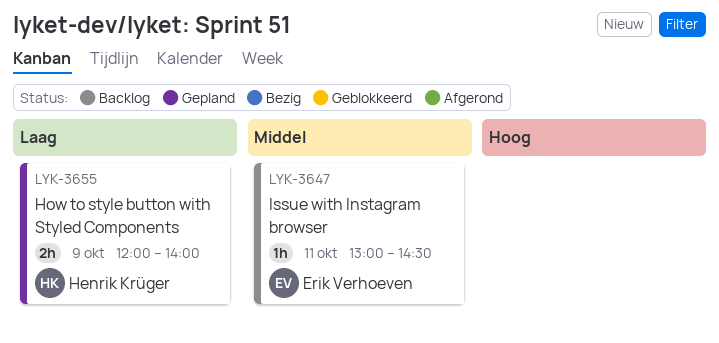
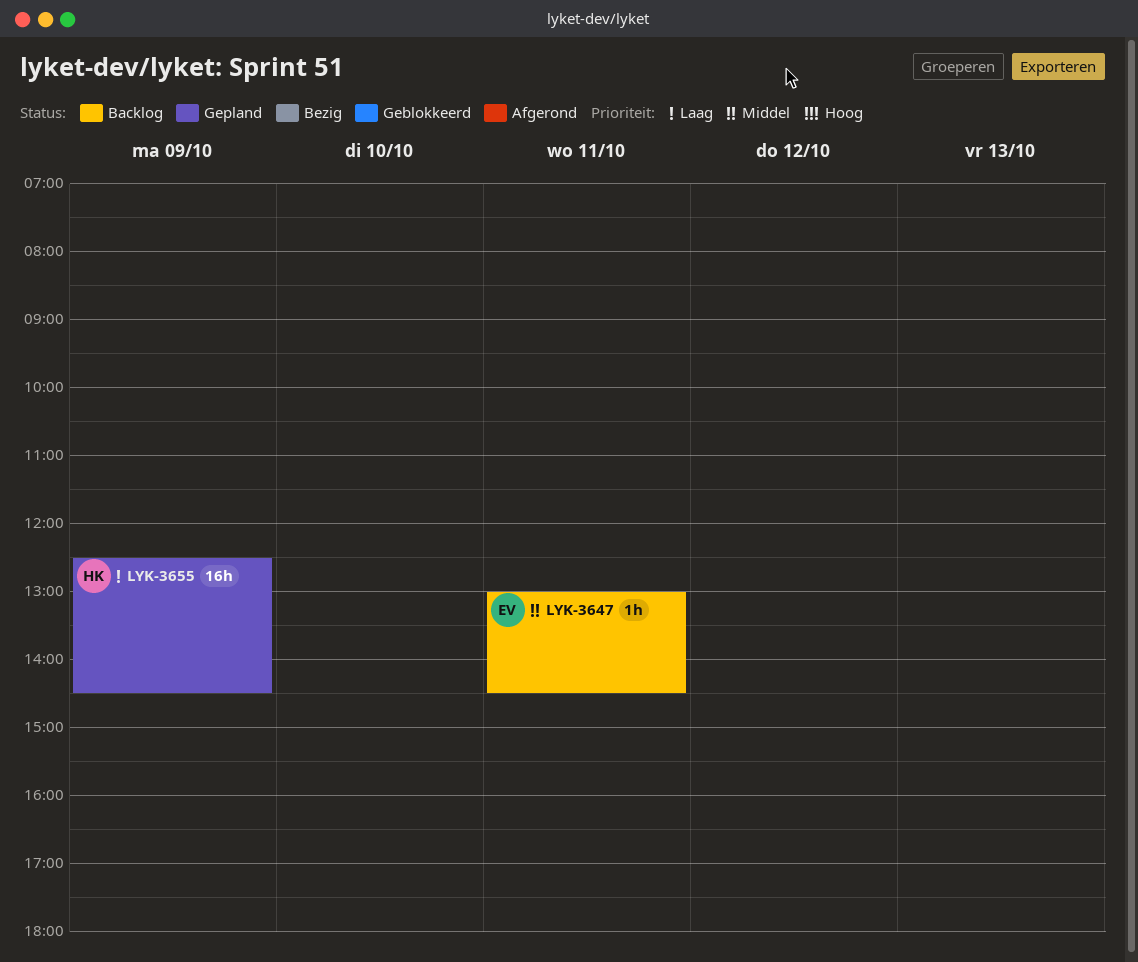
LYK-3655, estimate: 2h -> 16h
LYK-3655, begins: 12:00 -> 12:30
LYK-3655, ends: 14:00 -> 14:30

